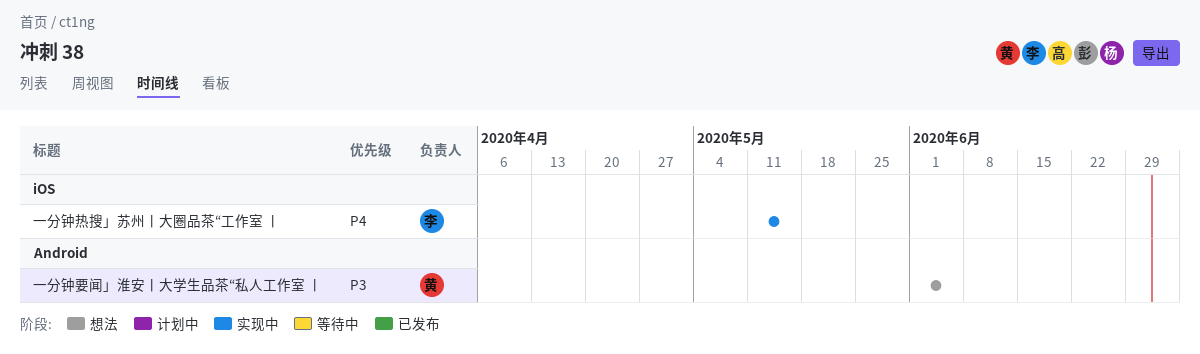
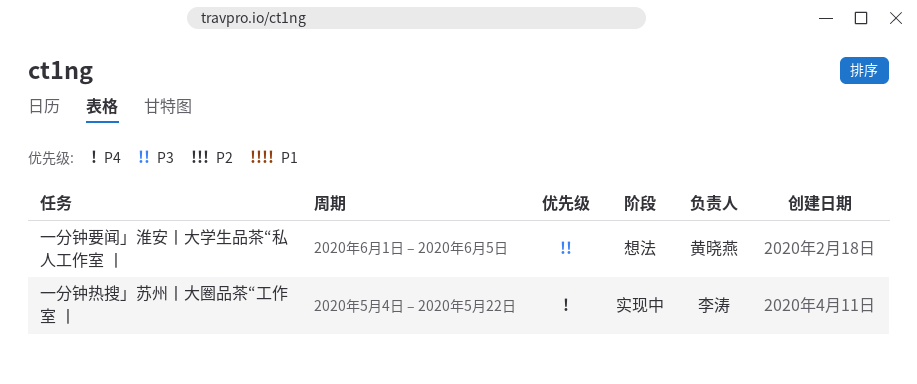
一分钟热搜」苏州丨大圈品茶“工作室 丨, start: May 11 -> May 4
一分钟热搜」苏州丨大圈品茶“工作室 丨, due: May 15 -> May 22

